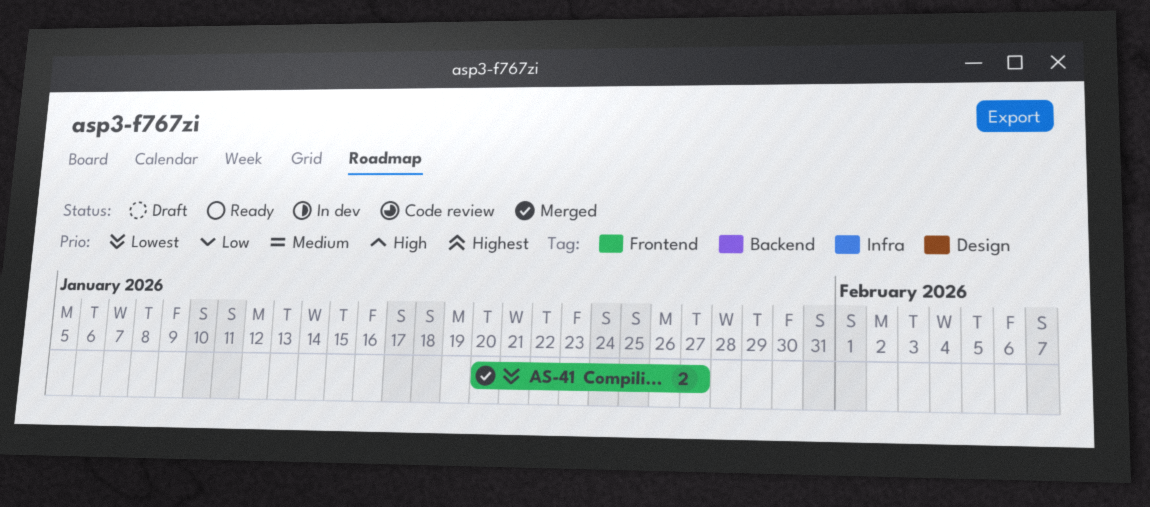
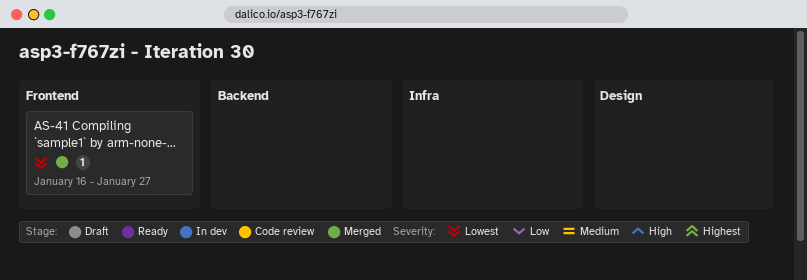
AS-41, estimate: 2 -> 1
AS-41, start: Jan 20 -> Jan 16

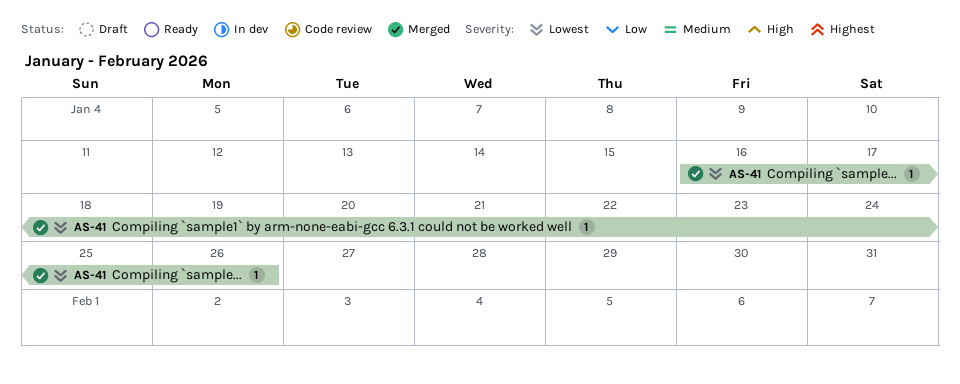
AS-41, due: Jan 27 -> Jan 26

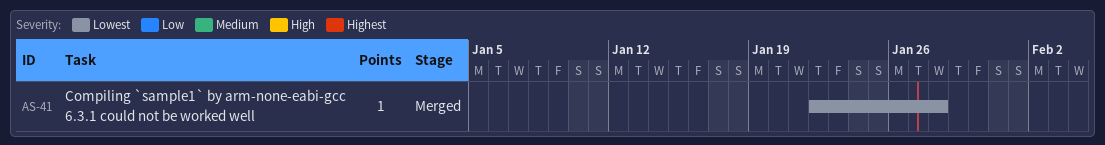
AS-41, start: Jan 16 -> Jan 22
AS-41, due: Jan 26 -> Jan 28

